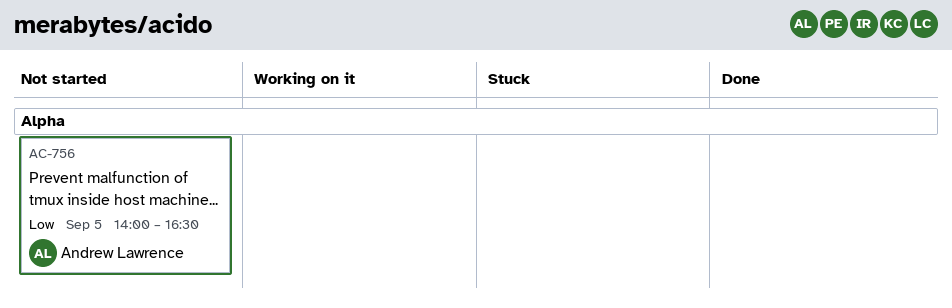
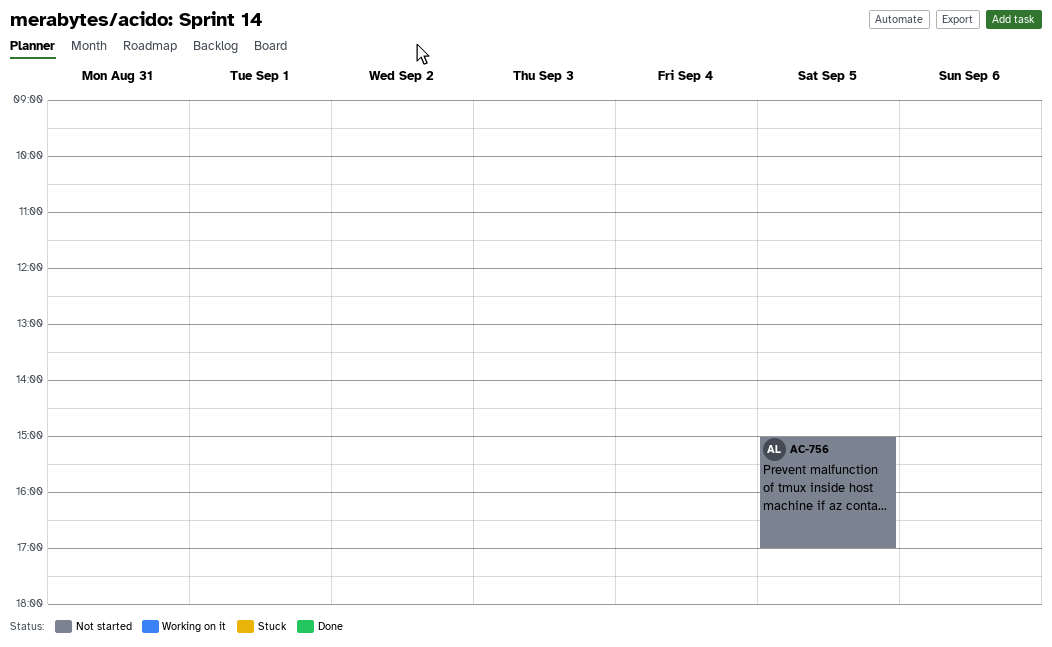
AC-756, begins: 14:00 -> 15:00
AC-756, ends: 16:30 -> 17:00

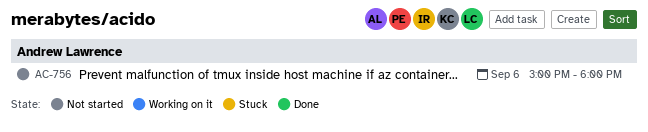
AC-756, day: Sep 5 -> Sep 6
AC-756, ends: 17:00 -> 18:00

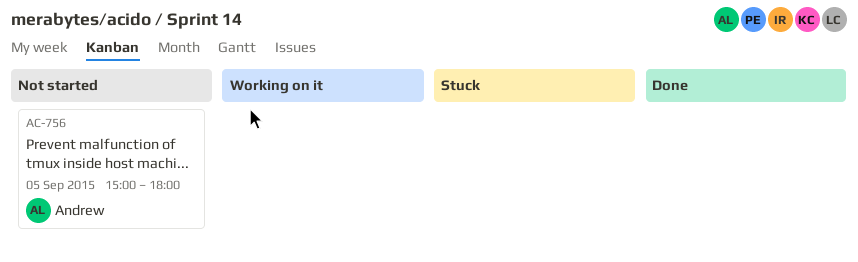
AC-756, day: Sep 6 -> Sep 5

